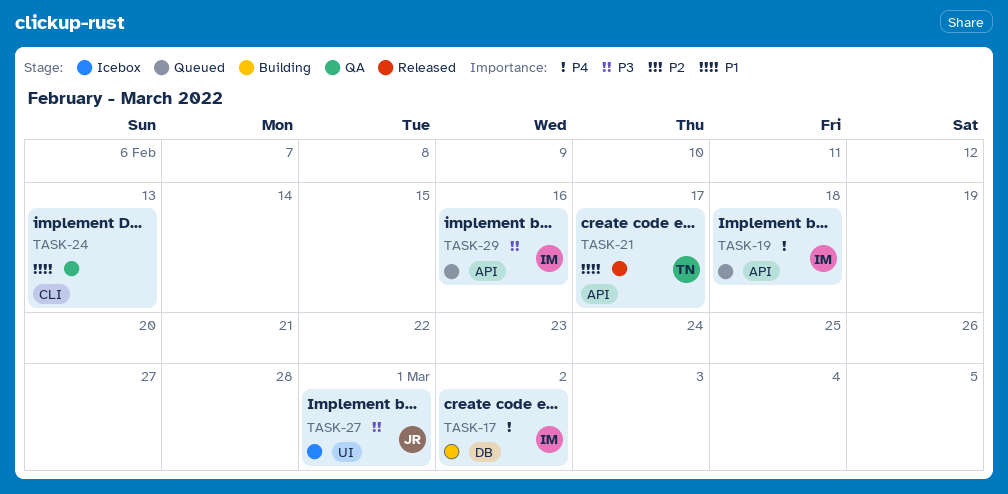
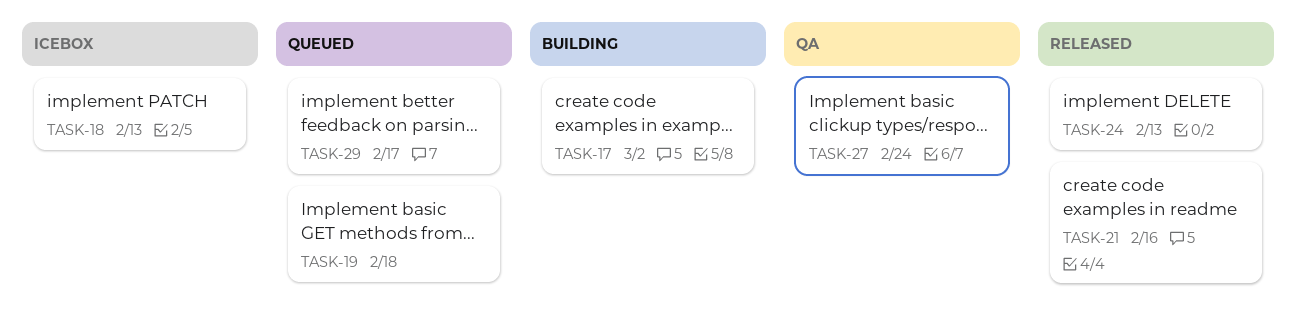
TASK-18: none -> present
TASK-21, due: Feb 17 -> Feb 16
TASK-24, status: QA -> Released
TASK-27, status: Icebox -> QA
TASK-27, due: Mar 1 -> Feb 24
TASK-29, due: Feb 16 -> Feb 17

